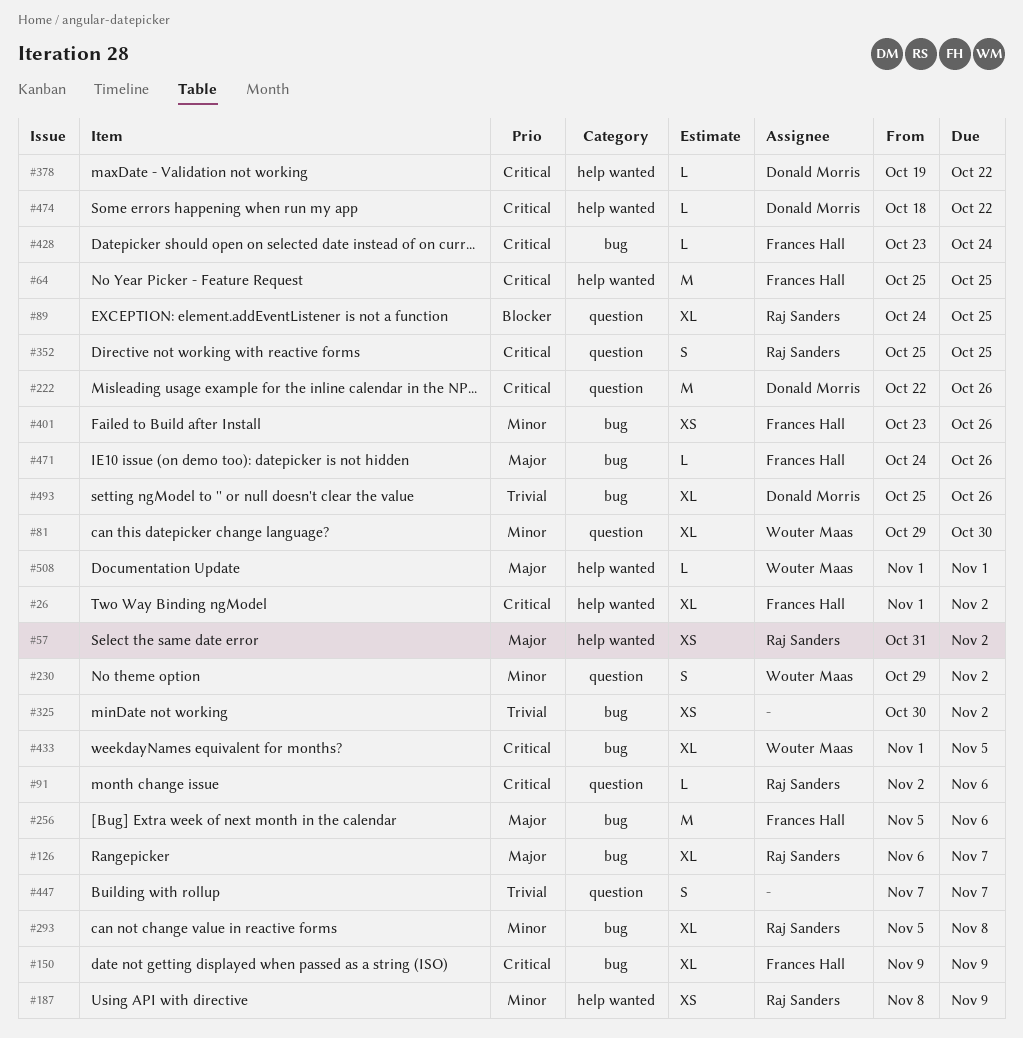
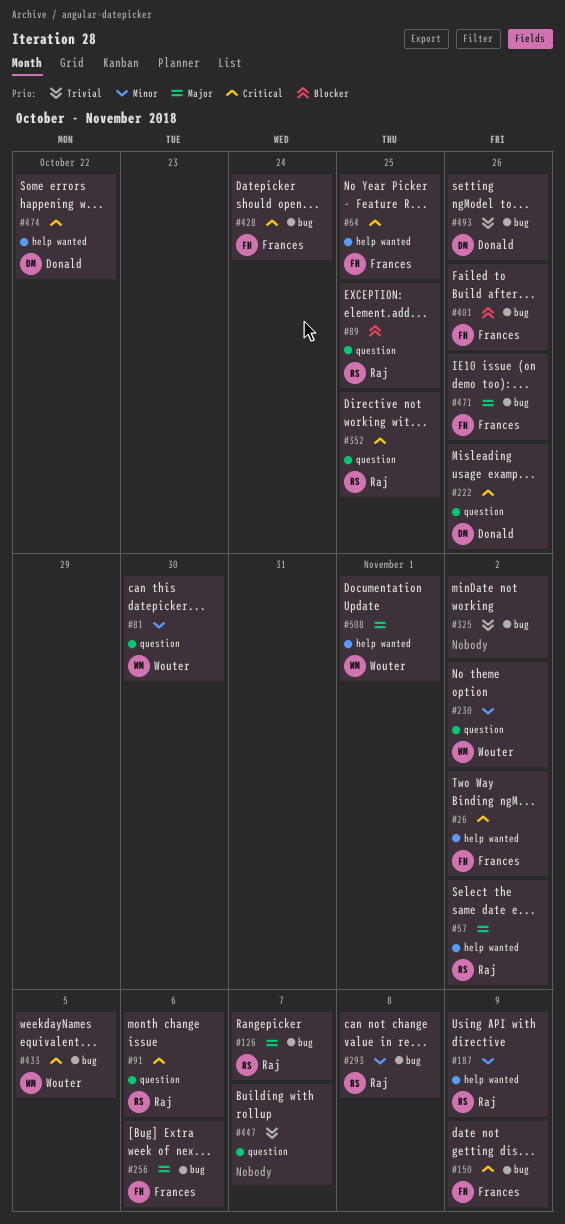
#378: present -> none
#401, priority: Minor -> Blocker

